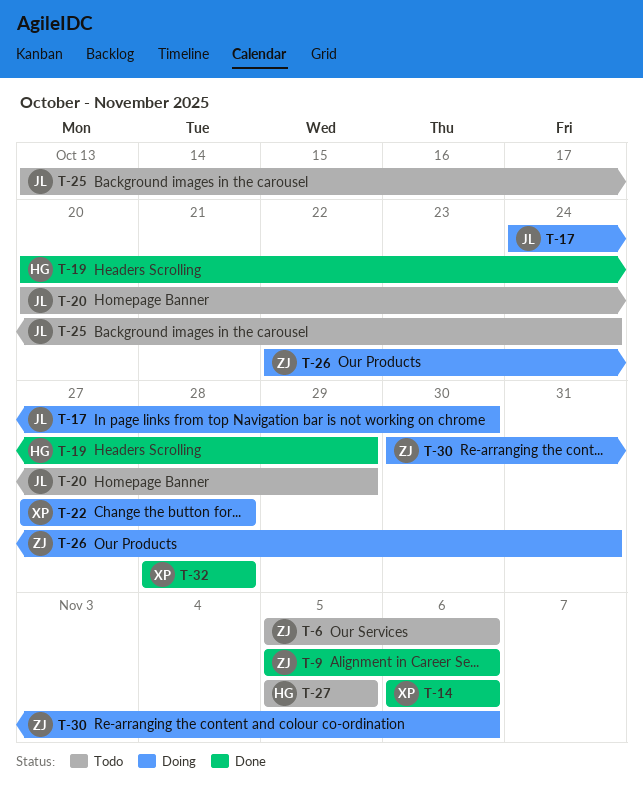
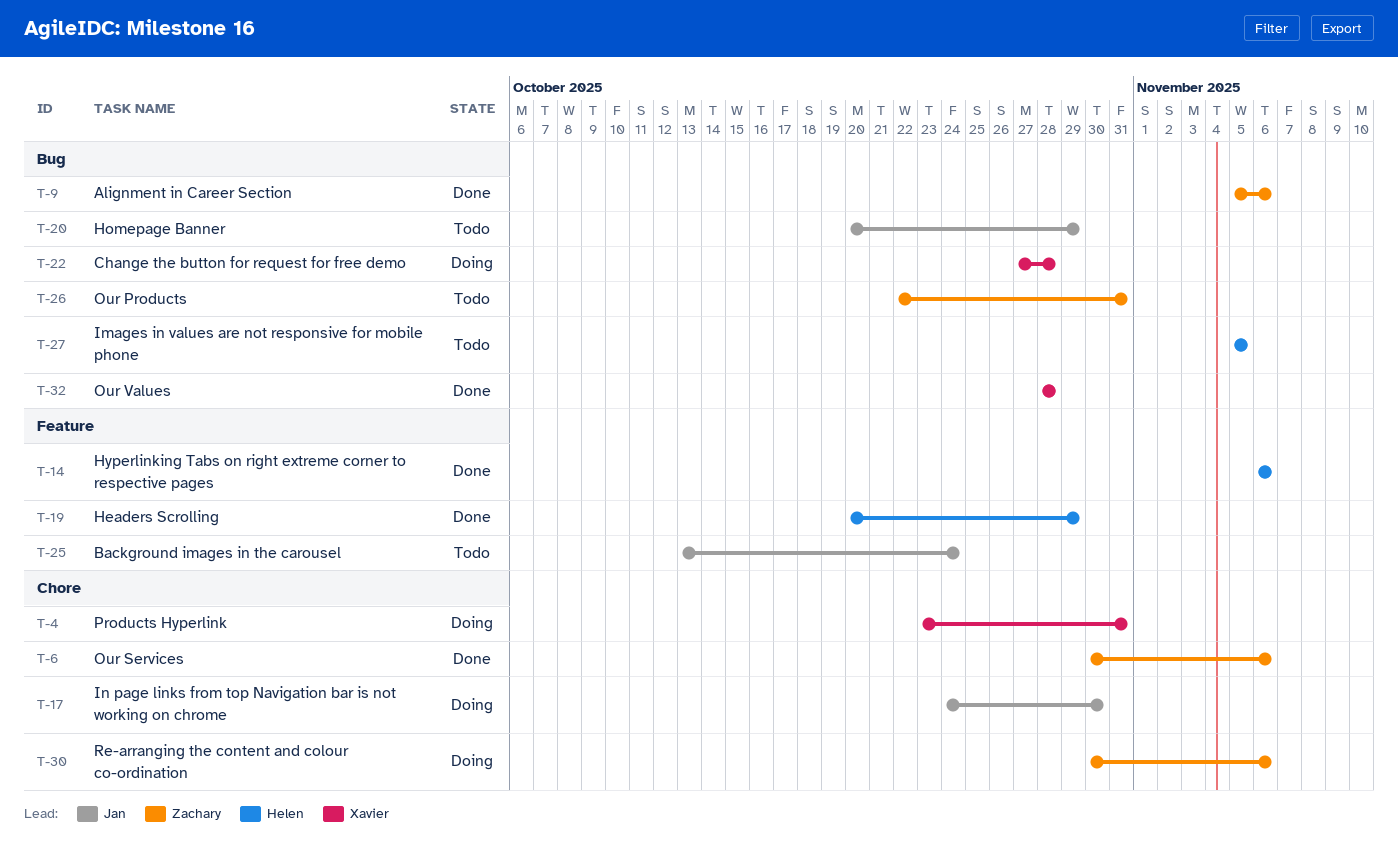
T-4: none -> present
T-6, status: Todo -> Done
T-6, start: Nov 5 -> Oct 30
T-14, owner: Xavier -> Helen
T-26, status: Doing -> Todo

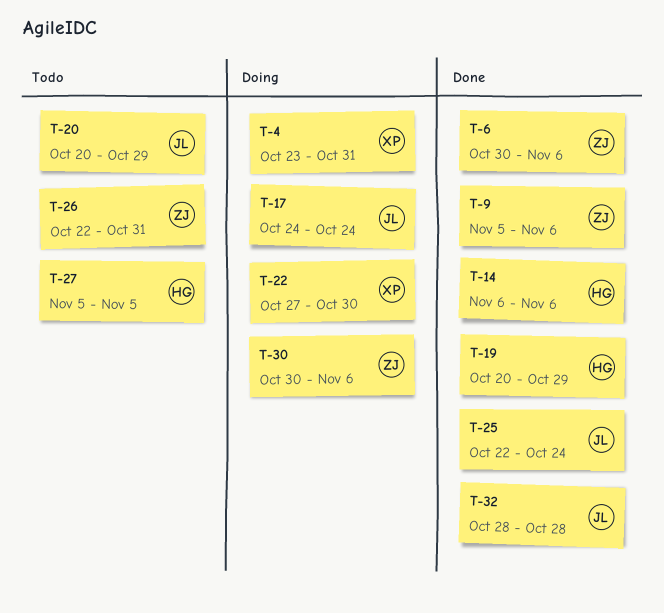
T-17, due: Oct 30 -> Oct 24
T-22, due: Oct 28 -> Oct 30
T-25, status: Todo -> Done
T-25, start: Oct 13 -> Oct 22
T-32, owner: Xavier -> Jan

